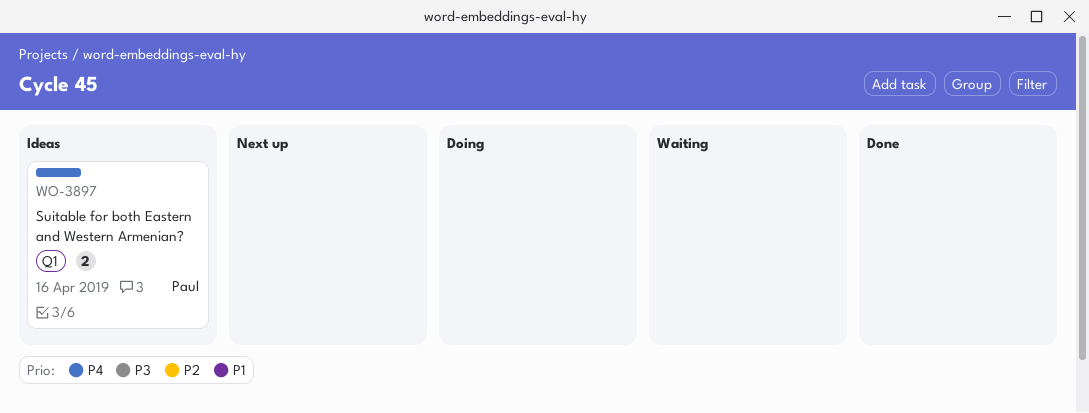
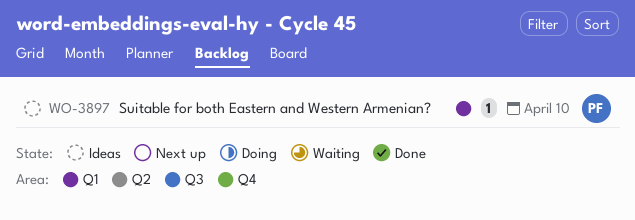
WO-3897, estimate: 2 -> 1
WO-3897, due: Apr 16 -> Apr 10

